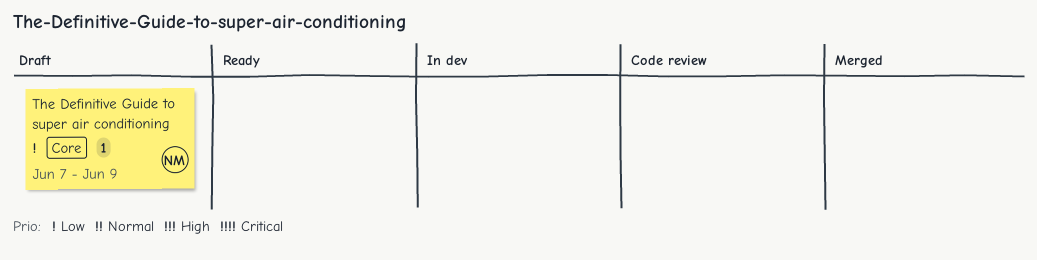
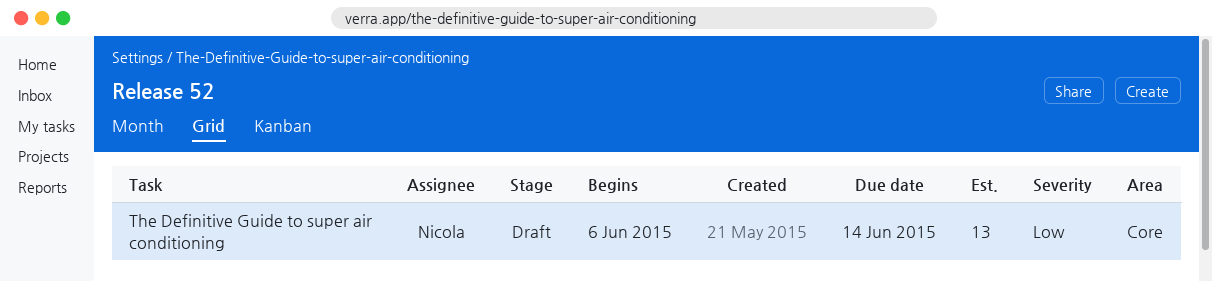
The Definitive Guide to super air conditioning, estimate: 1 -> 13
The Definitive Guide to super air conditioning, start: Jun 7 -> Jun 6
The Definitive Guide to super air conditioning, due: Jun 9 -> Jun 14

